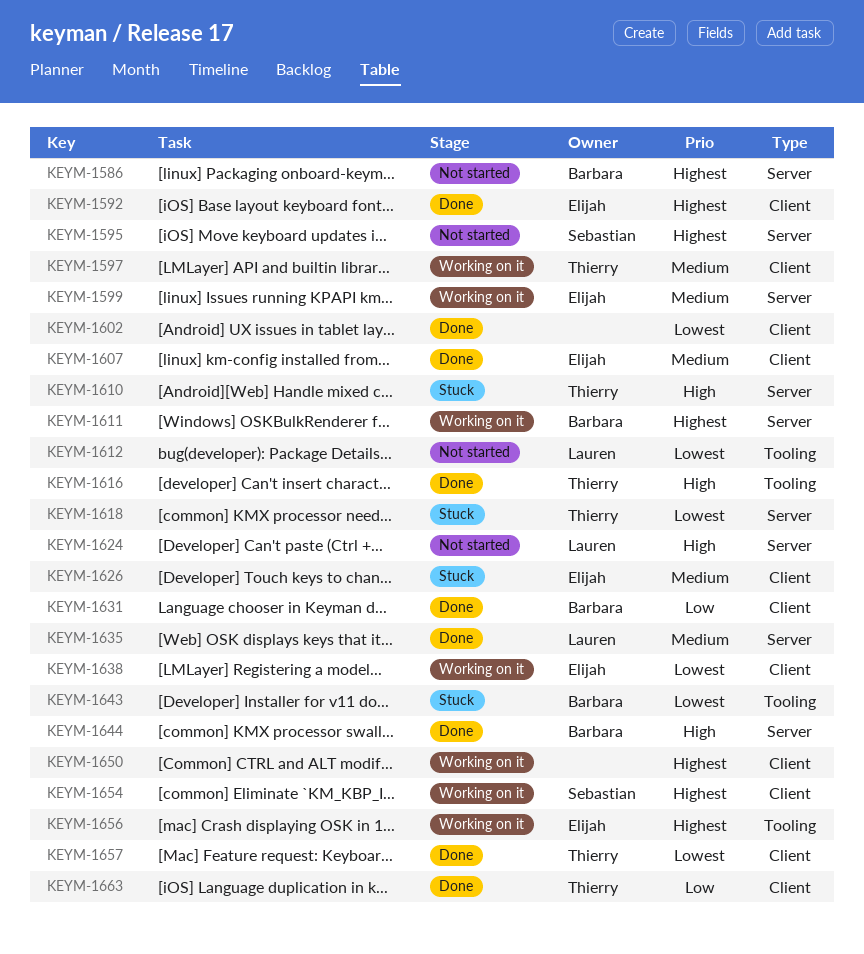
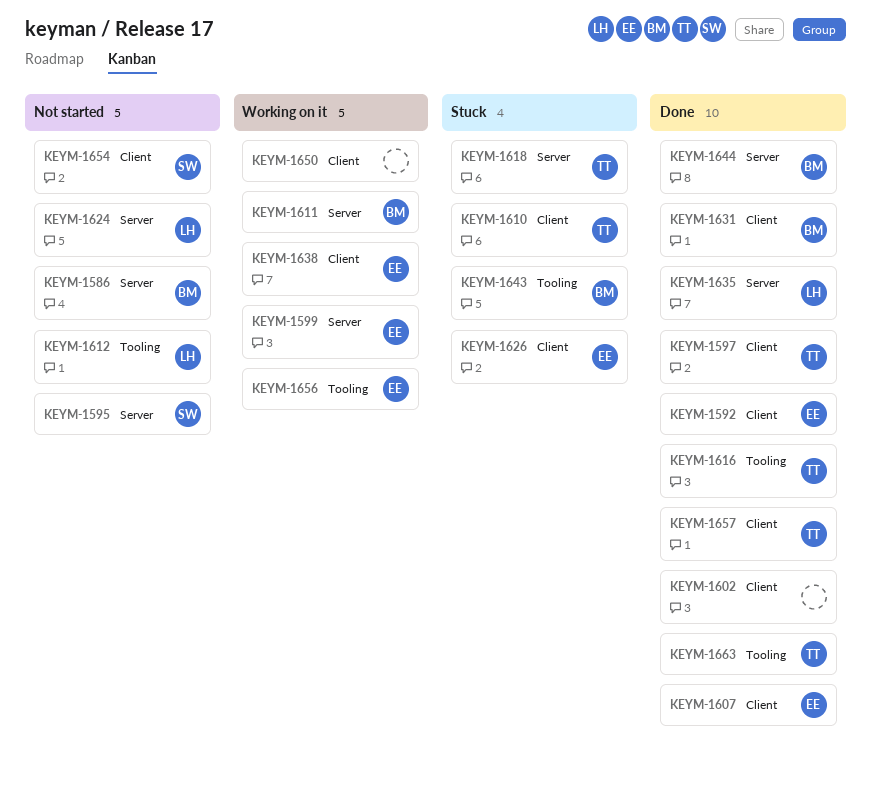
KEYM-1597, status: Working on it -> Done
KEYM-1610, label: Server -> Client
KEYM-1654, status: Working on it -> Not started
KEYM-1663, label: Client -> Tooling

